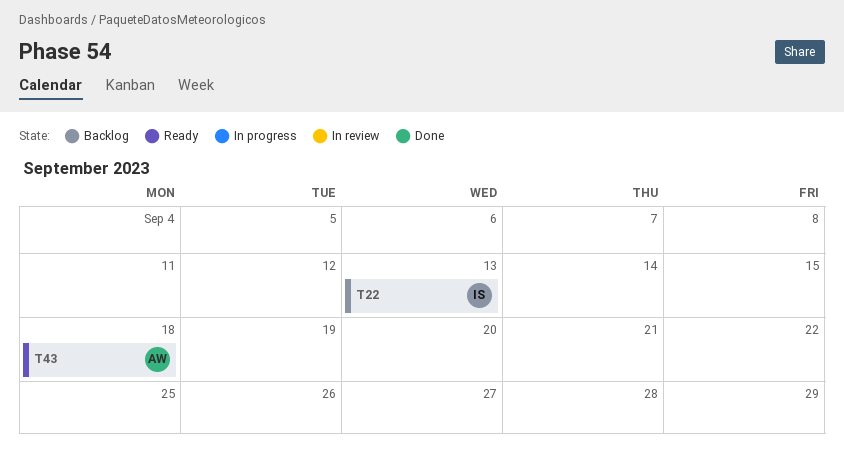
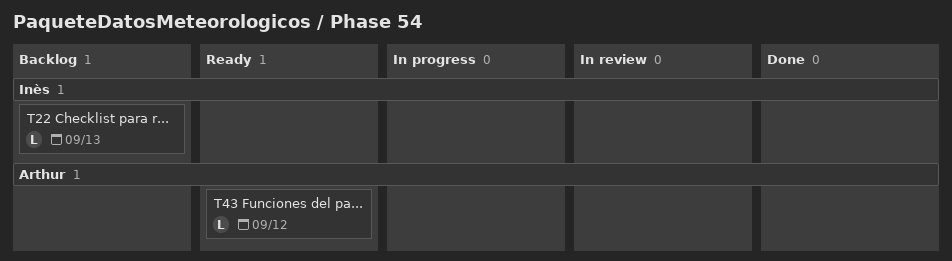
T43, due: Sep 18 -> Sep 12

